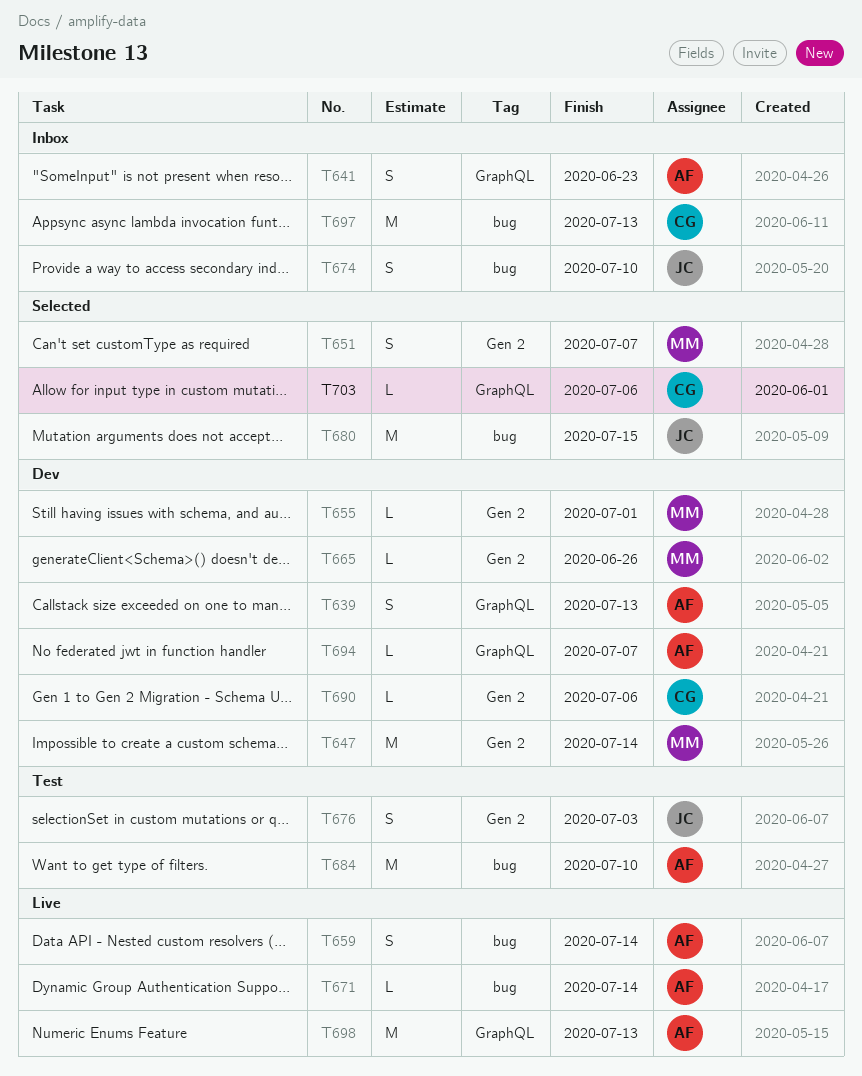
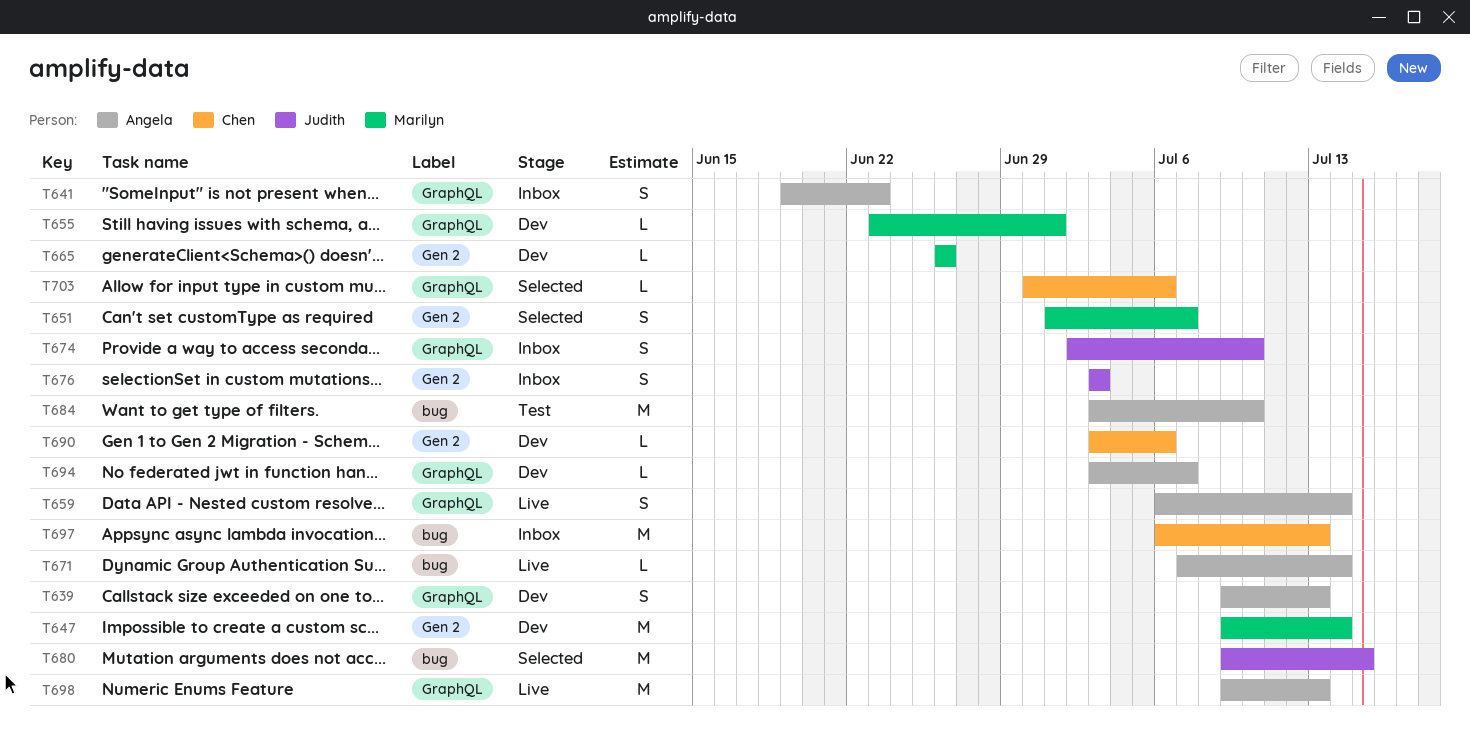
T655, label: Gen 2 -> GraphQL
T659, label: bug -> GraphQL
T674, label: bug -> GraphQL
T676, status: Test -> Inbox

